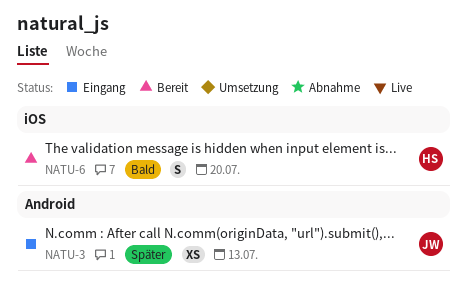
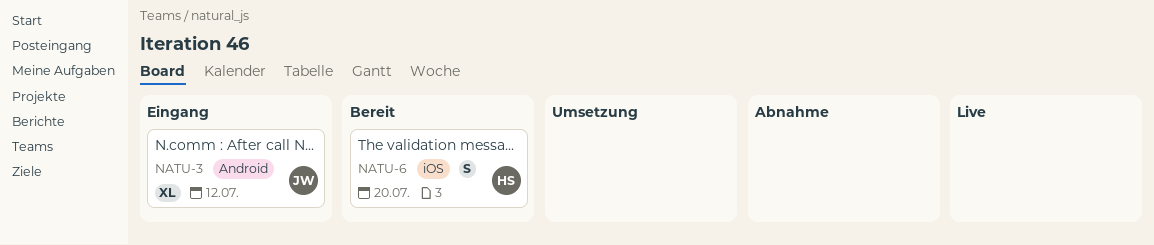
NATU-3, estimate: XS -> XL
NATU-3, due: Jul 13 -> Jul 12

